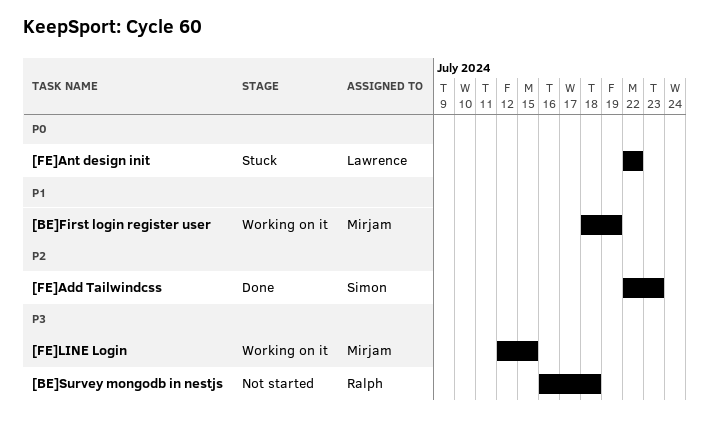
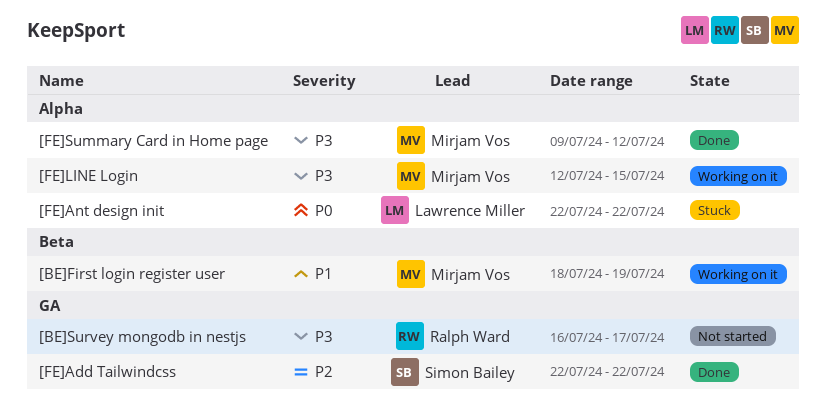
[BE]Survey mongodb in nestjs, due: Jul 18 -> Jul 17
[FE]Add Tailwindcss, due: Jul 23 -> Jul 22
[FE]Summary Card in Home page: none -> present

